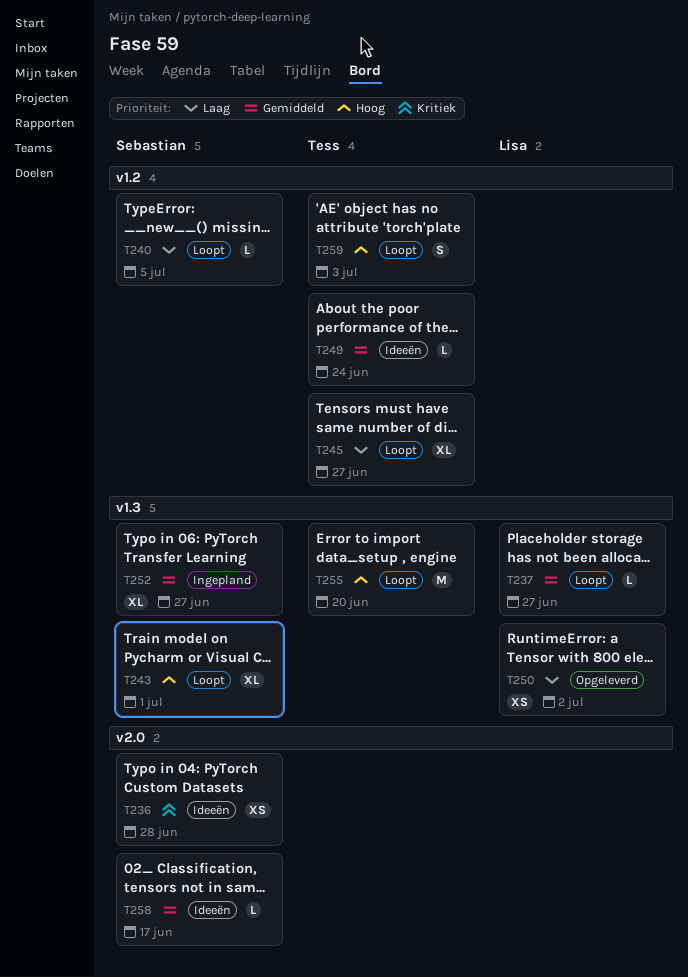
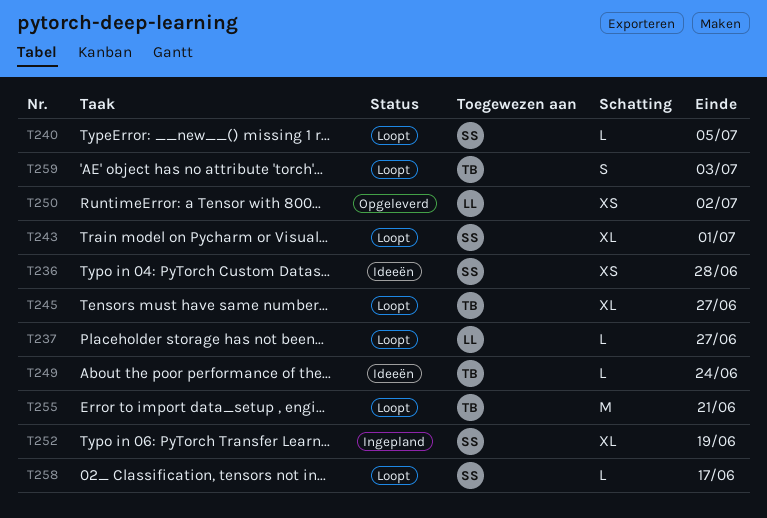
T252, due: Jun 27 -> Jun 19
T255, due: Jun 20 -> Jun 21
T258, status: Ideeën -> Loopt

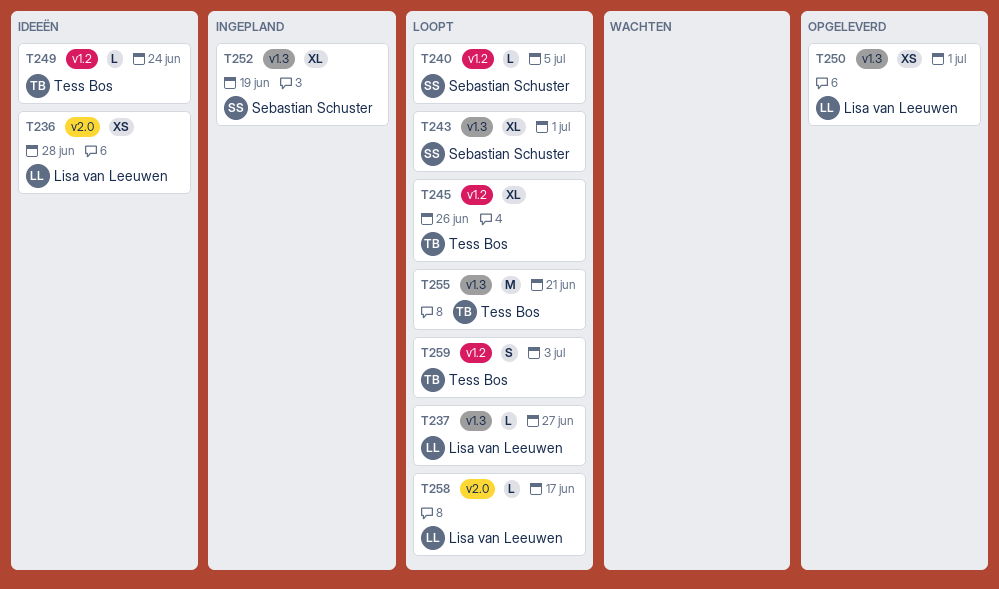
T236, owner: Sebastian Schuster -> Lisa van Leeuwen
T245, due: Jun 27 -> Jun 26
T250, due: Jul 2 -> Jul 1
T258, owner: Sebastian Schuster -> Lisa van Leeuwen

